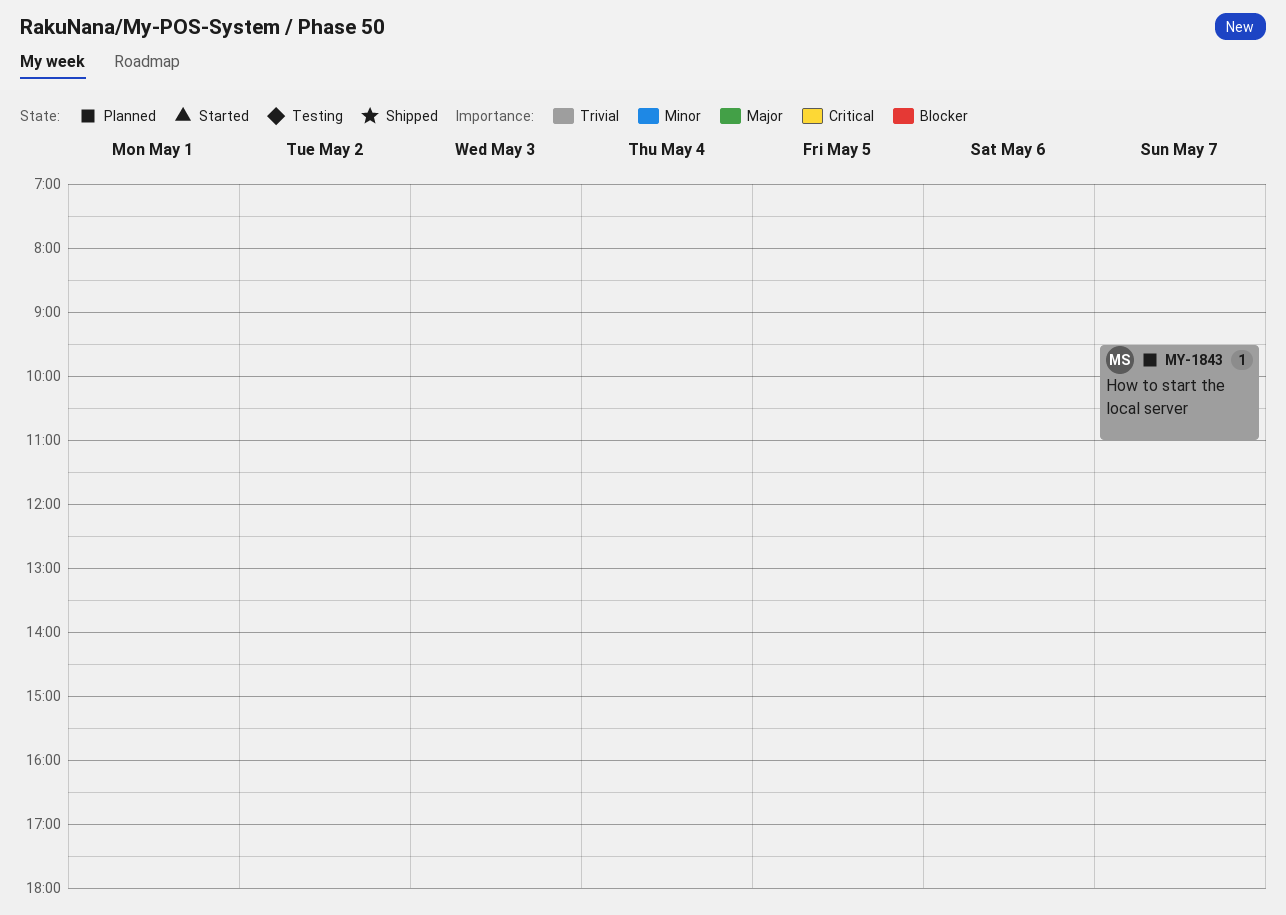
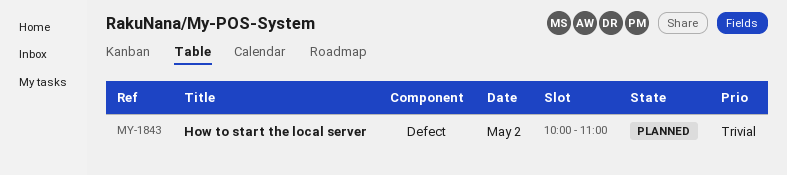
MY-1843, day: May 7 -> May 2
MY-1843, begins: 09:30 -> 10:00

